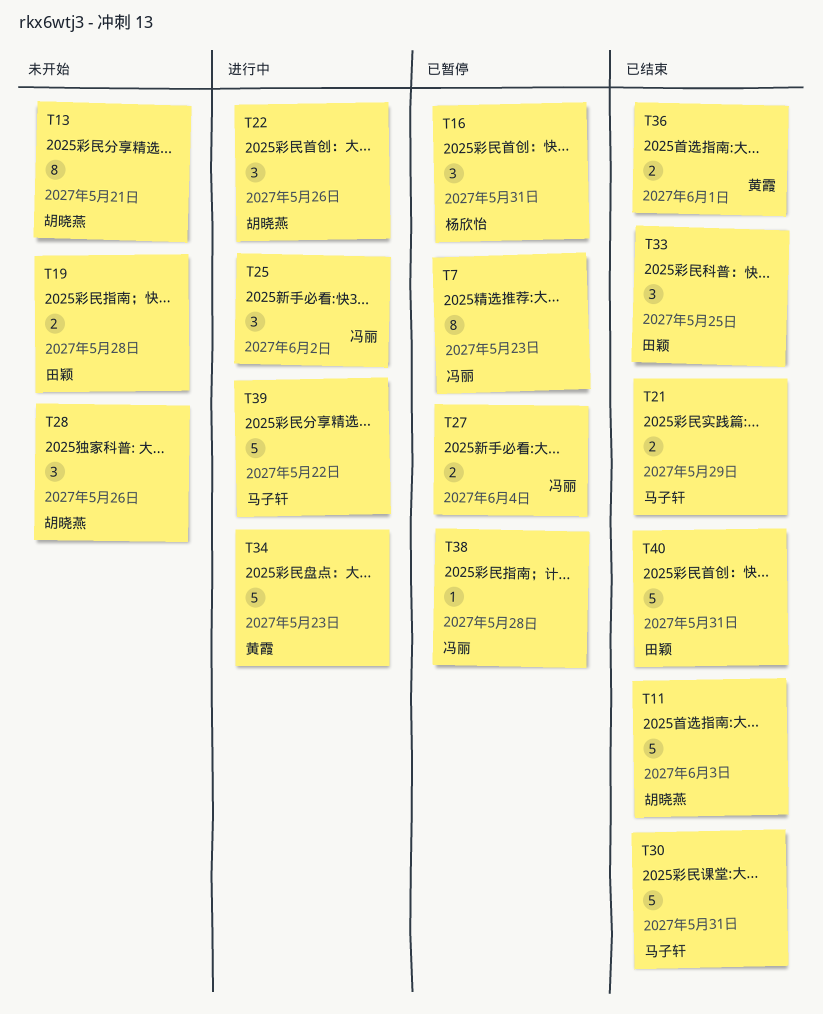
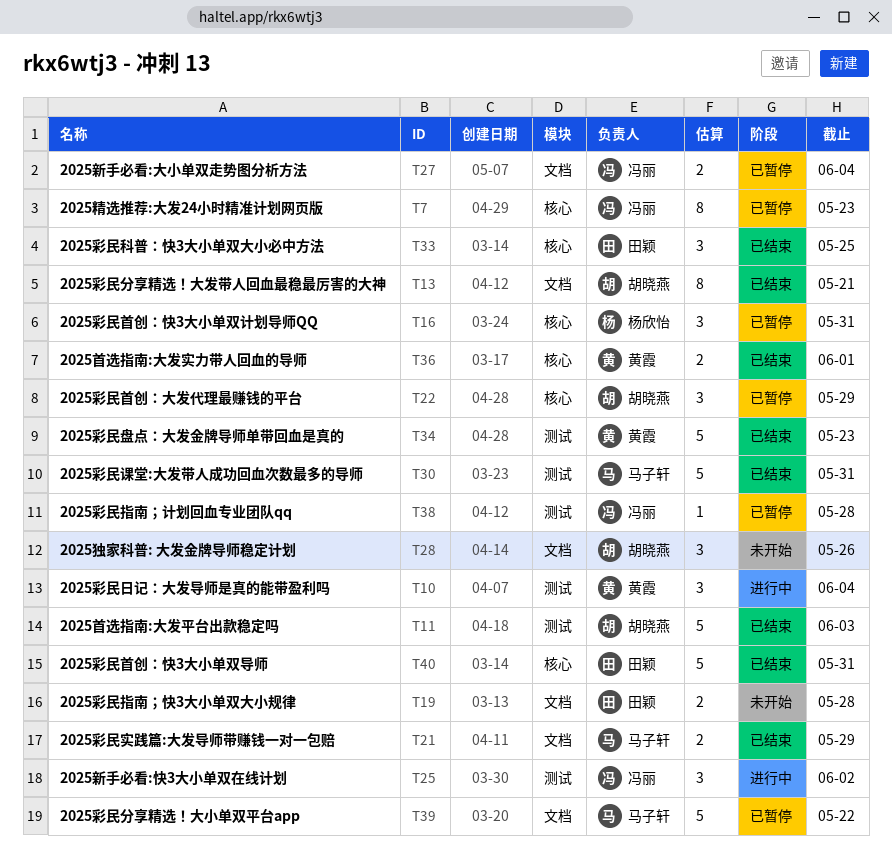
T10: none -> present
T13, status: 未开始 -> 已结束
T22, status: 进行中 -> 已暂停
T22, due: May 26 -> May 29
T34, status: 进行中 -> 已结束
T39, status: 进行中 -> 已暂停

